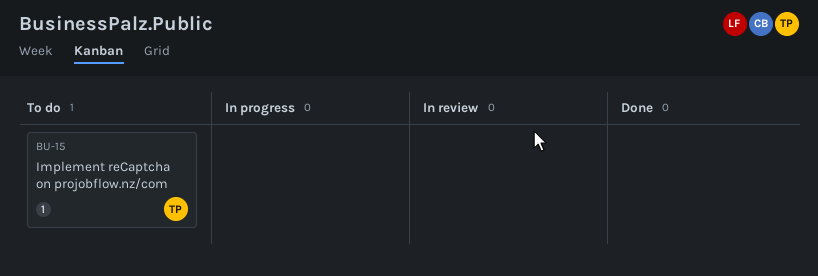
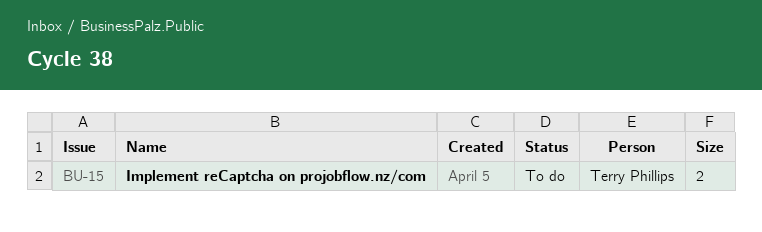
BU-15, estimate: 1 -> 2

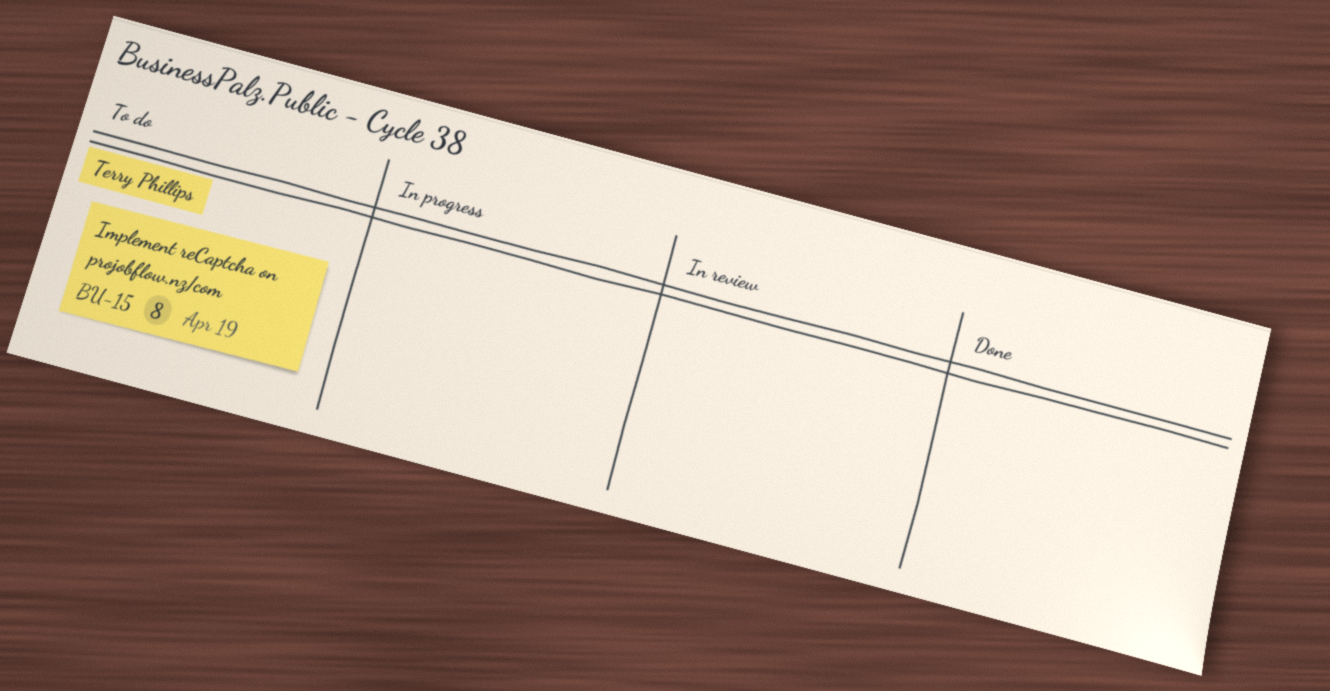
BU-15, estimate: 2 -> 8

